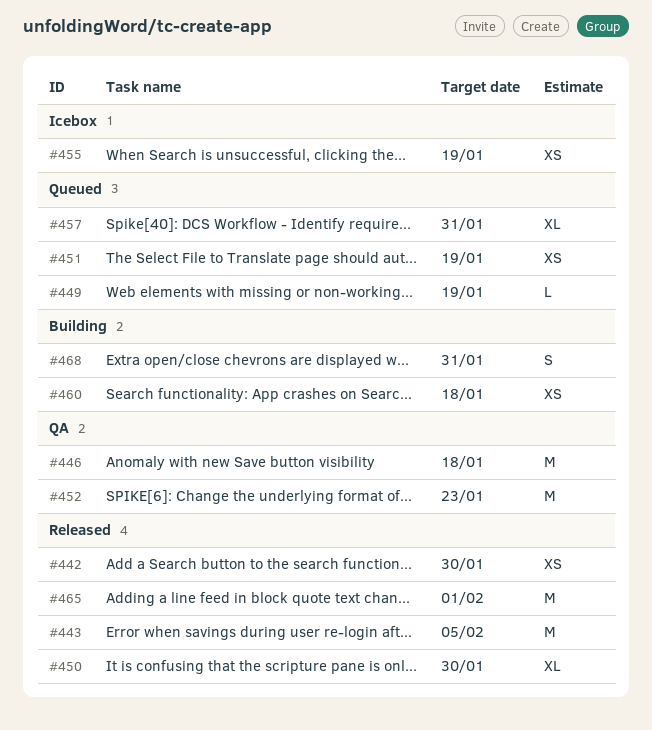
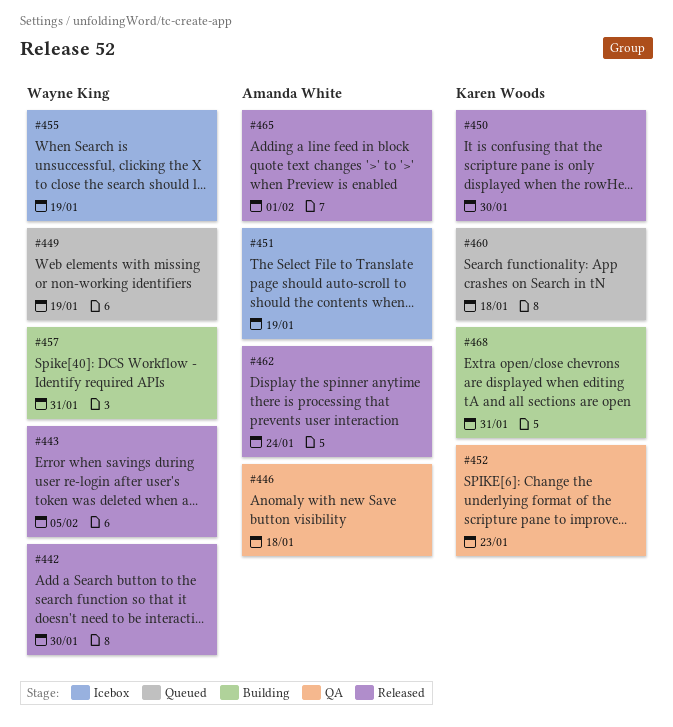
#451, status: Queued -> Icebox
#457, status: Queued -> Building
#460, status: Building -> Queued
#462: none -> present

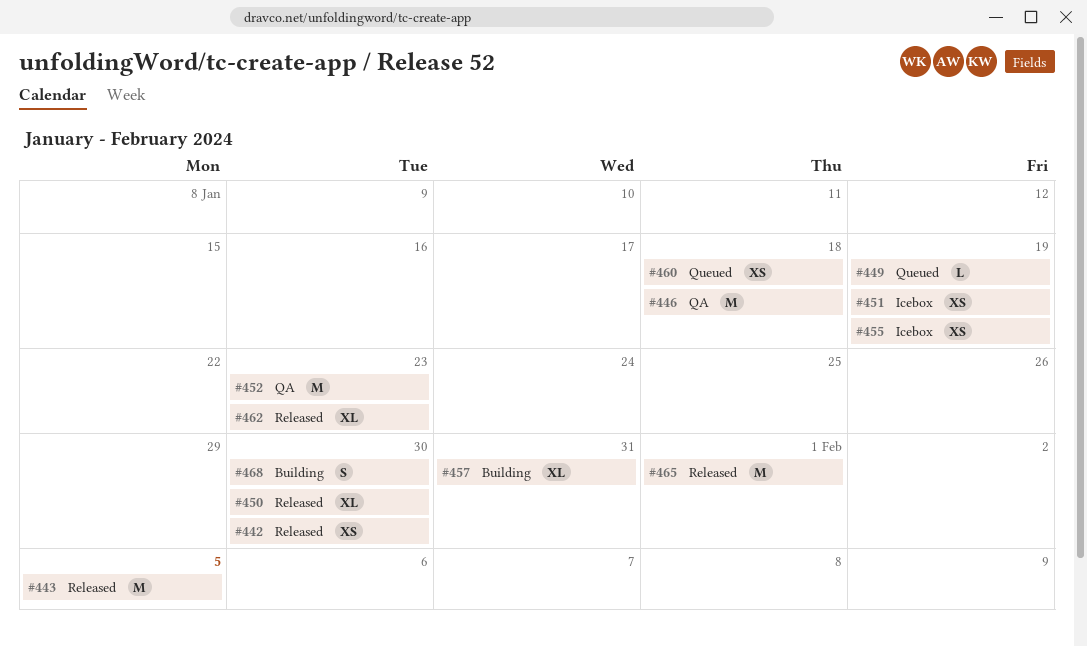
#462, due: Jan 24 -> Jan 23
#468, due: Jan 31 -> Jan 30

